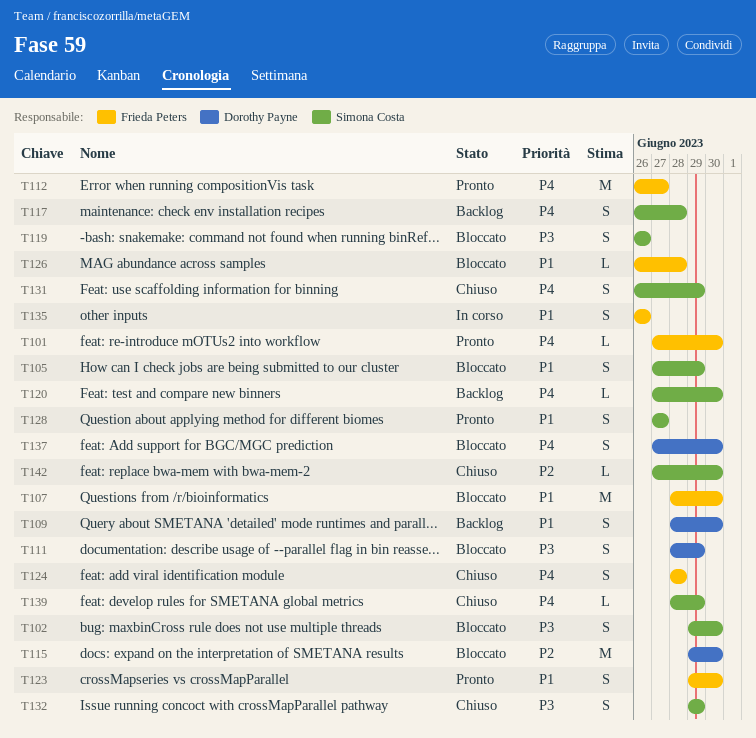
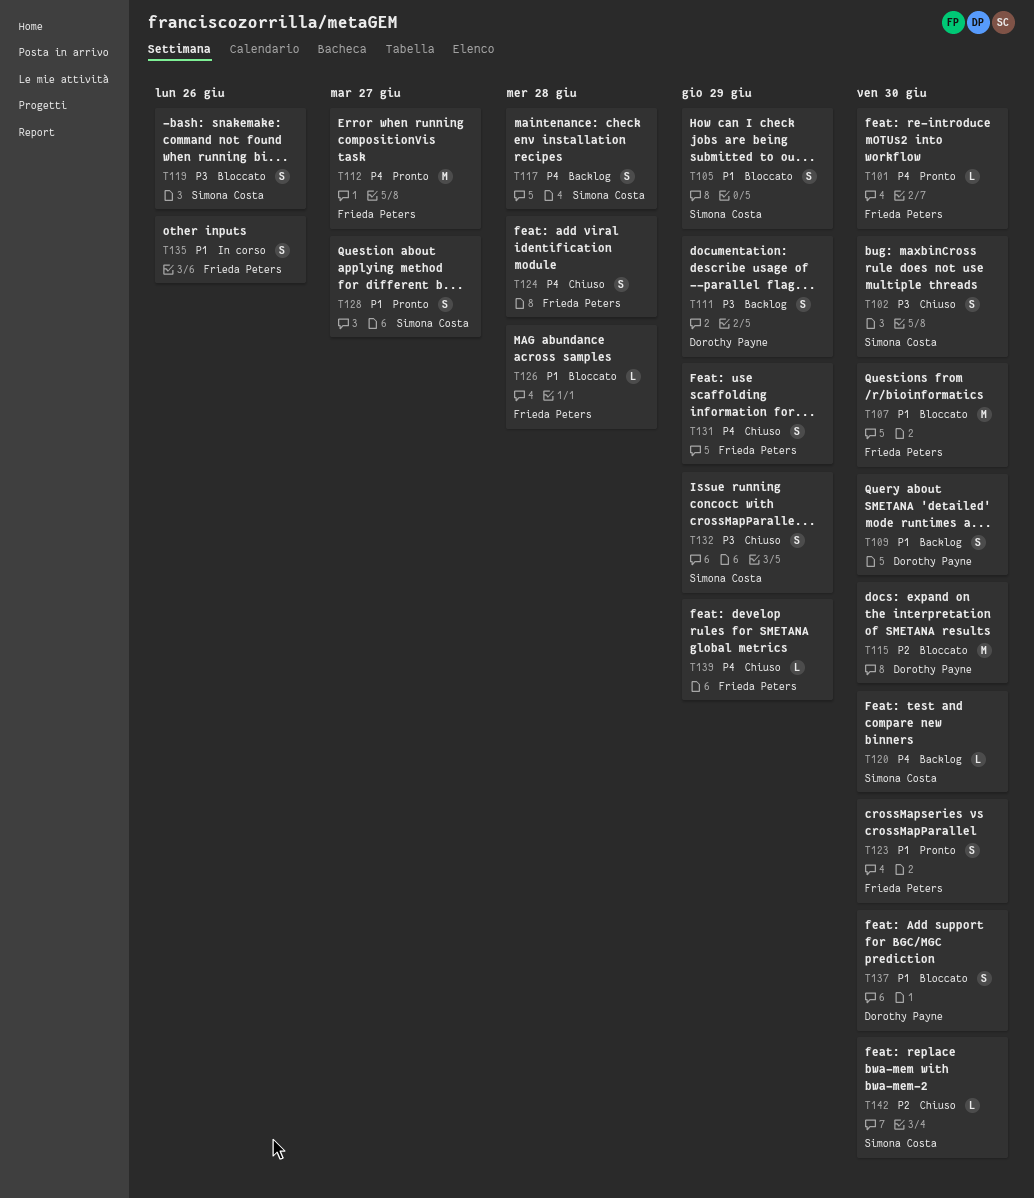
T102, status: Bloccato -> Chiuso
T111, status: Bloccato -> Backlog
T131, owner: Simona Costa -> Frieda Peters
T137, priority: P4 -> P1
T139, owner: Simona Costa -> Frieda Peters

